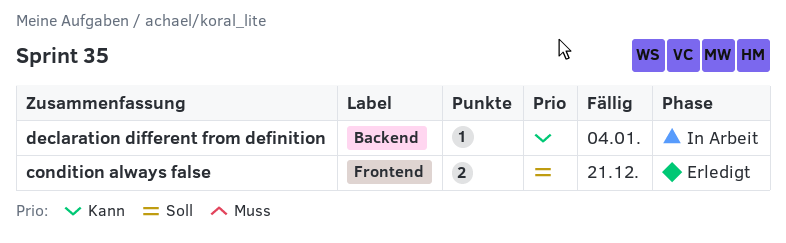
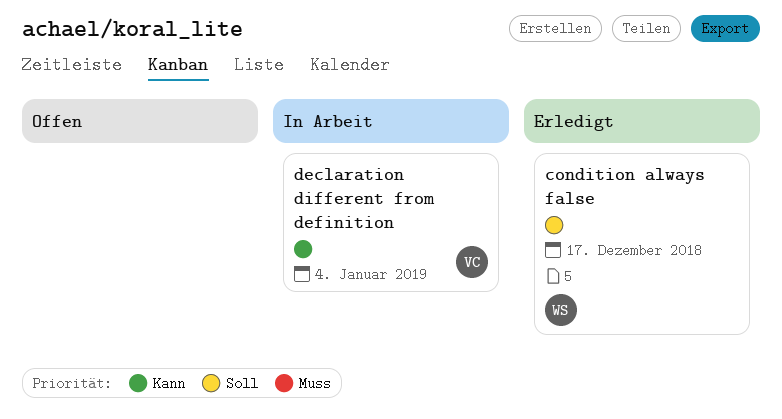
condition always false, due: Dec 21 -> Dec 17

